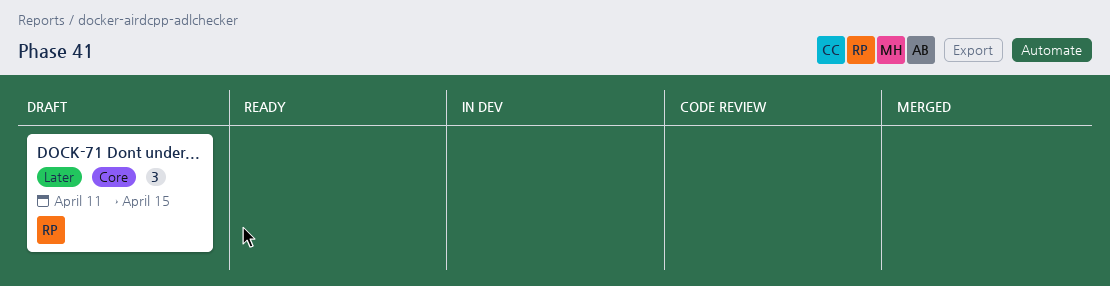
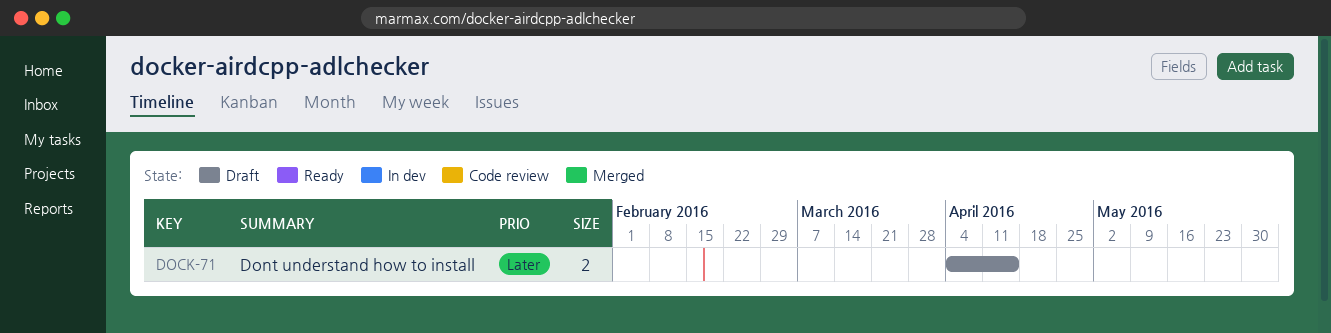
DOCK-71, estimate: 3 -> 2
DOCK-71, start: Apr 11 -> Apr 4

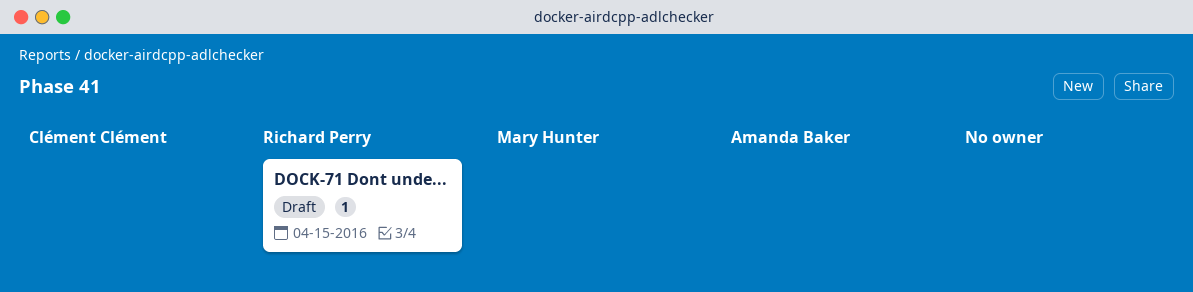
DOCK-71, estimate: 2 -> 1

